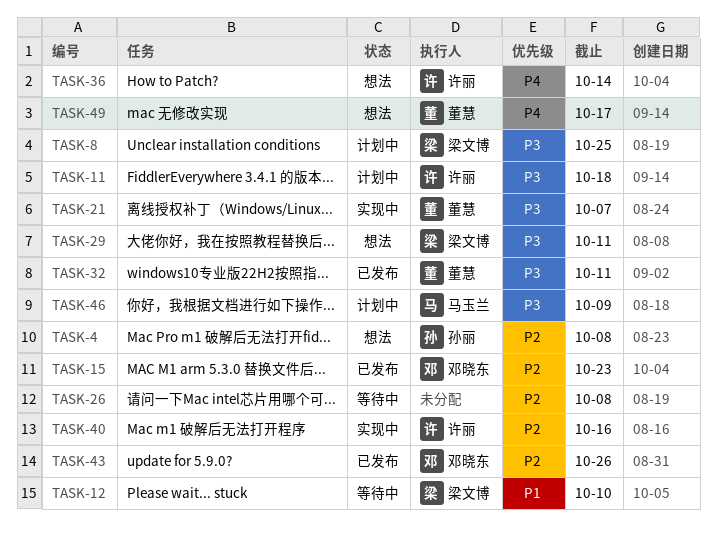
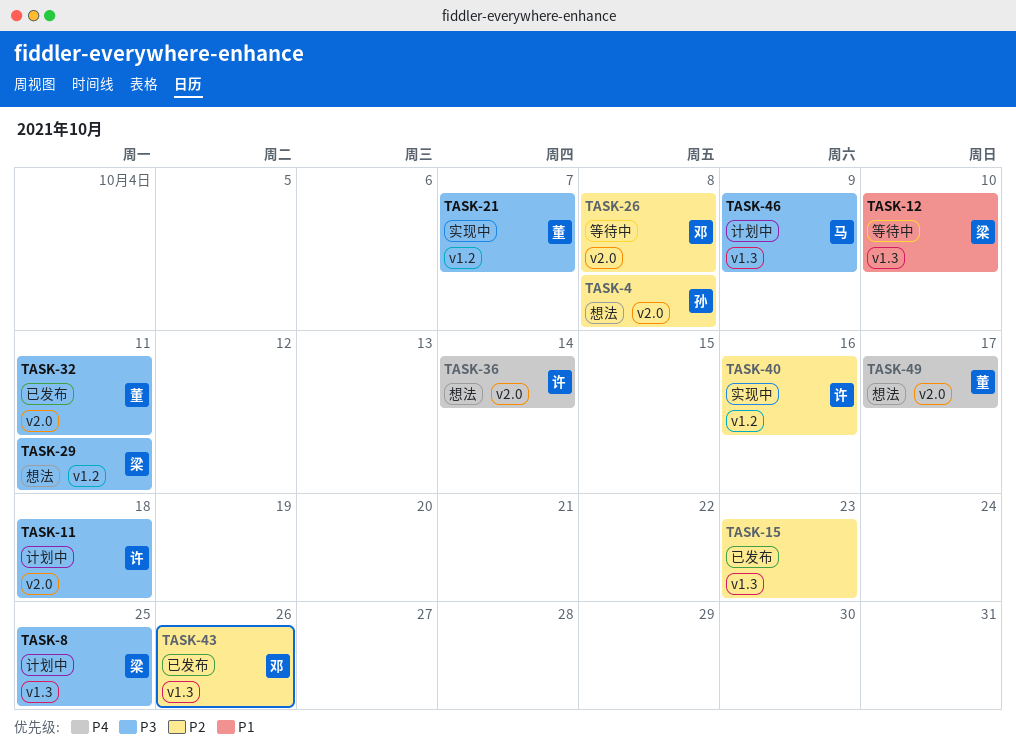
TASK-15, owner: 邓晓东 -> none
TASK-26, owner: none -> 邓晓东

